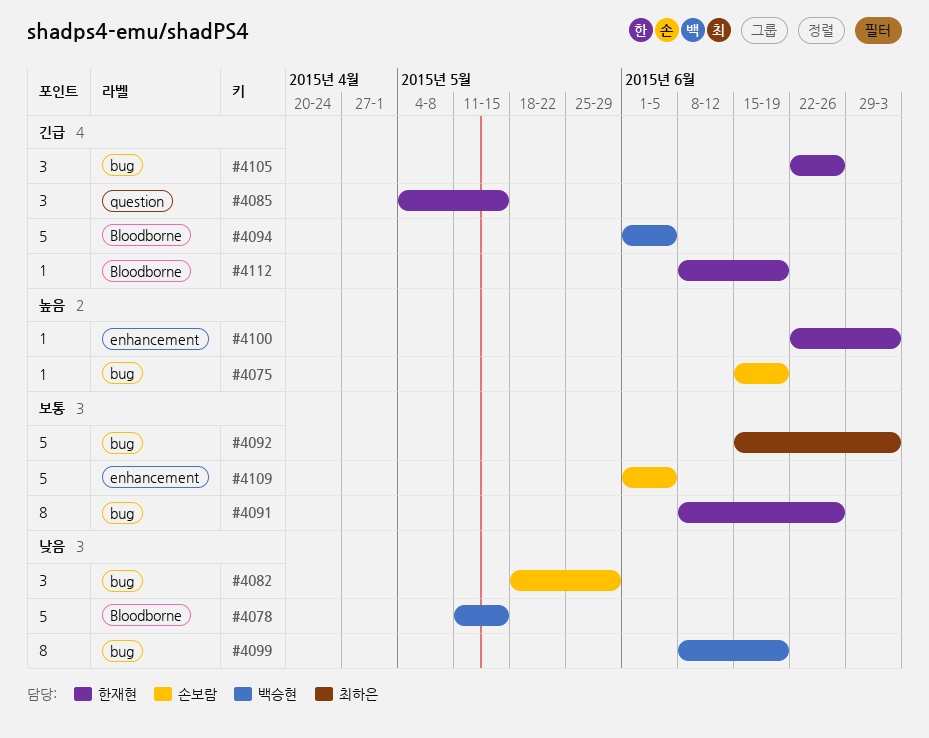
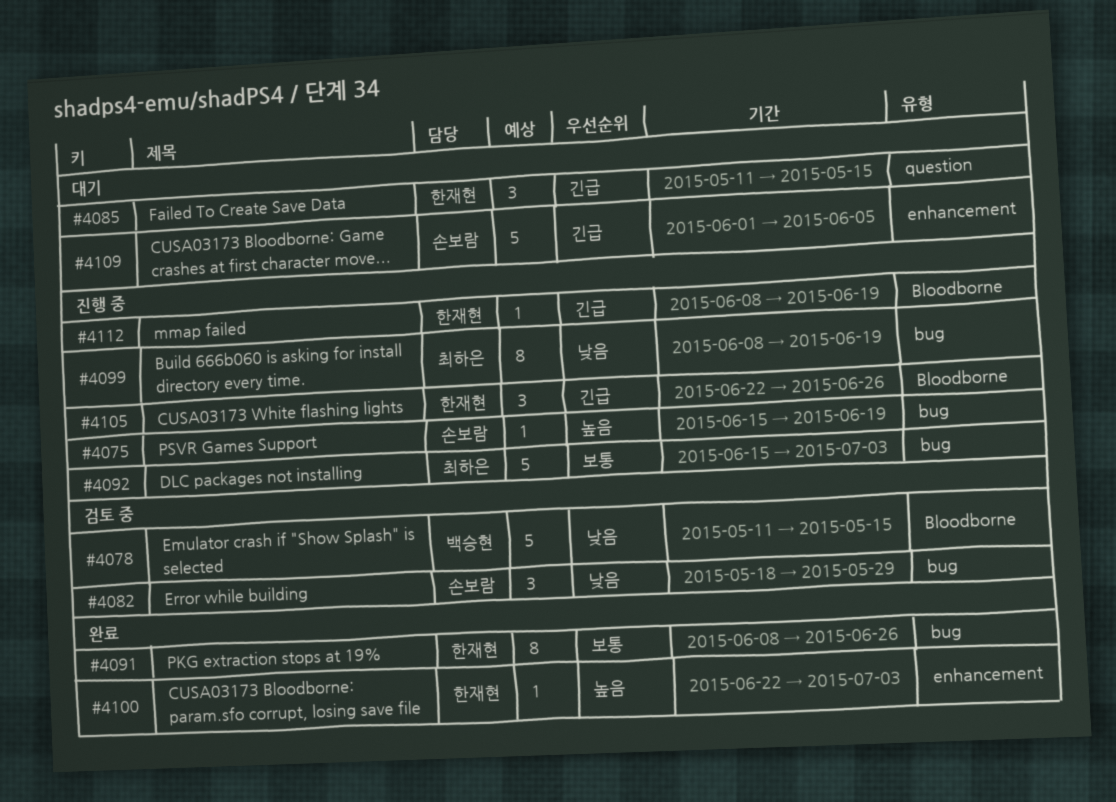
#4085, start: May 4 -> May 11
#4094: present -> none
#4099, owner: 백승현 -> 최하은
#4105, label: bug -> Bloodborne
#4109, priority: 보통 -> 긴급

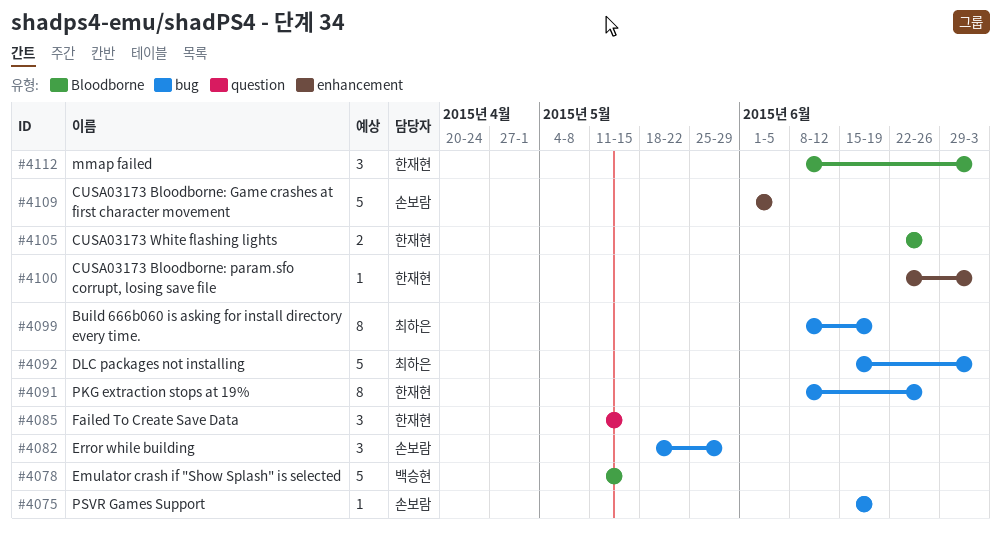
#4105, estimate: 3 -> 2
#4112, estimate: 1 -> 3
#4112, due: Jun 19 -> Jul 3

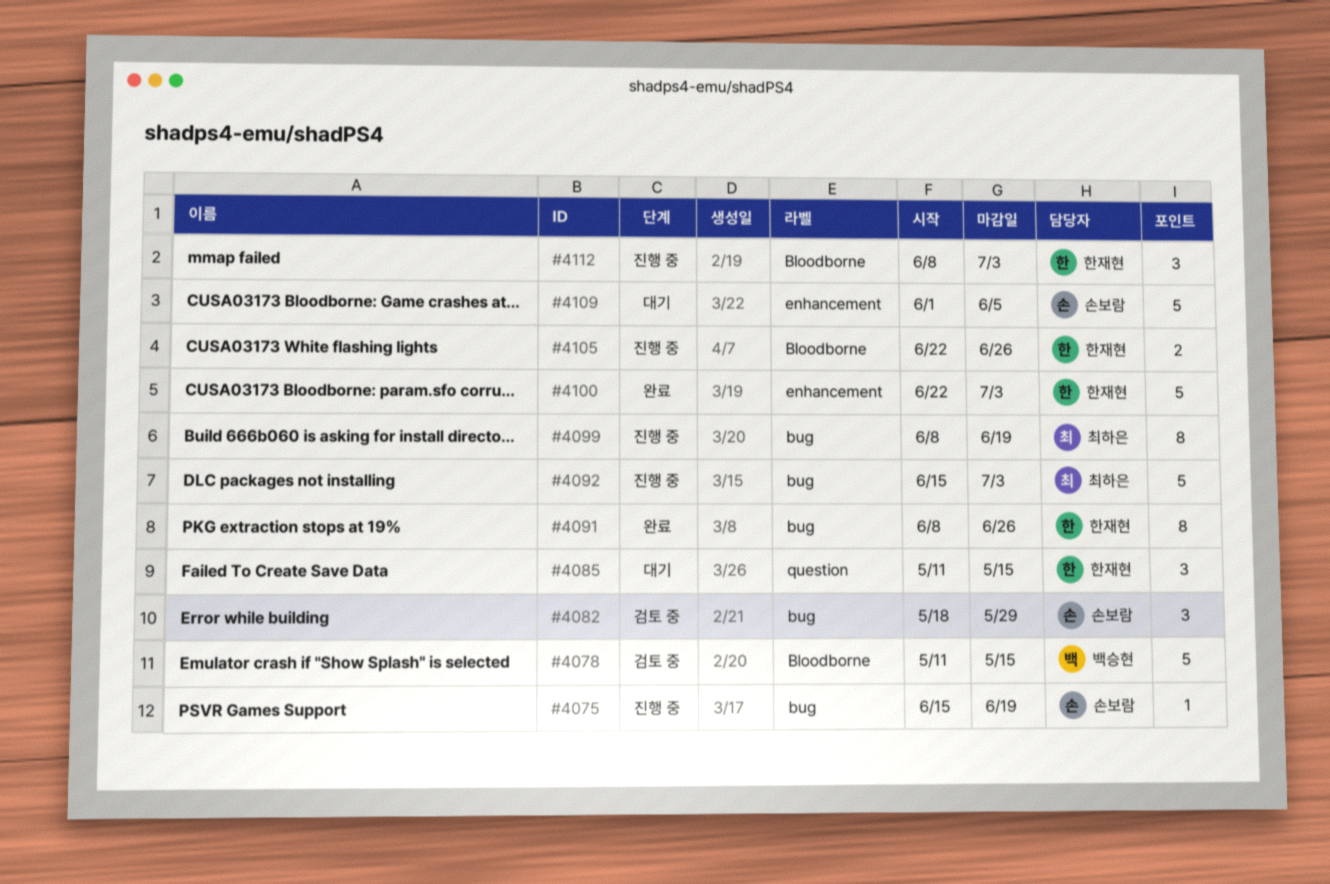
#4100, estimate: 1 -> 5

